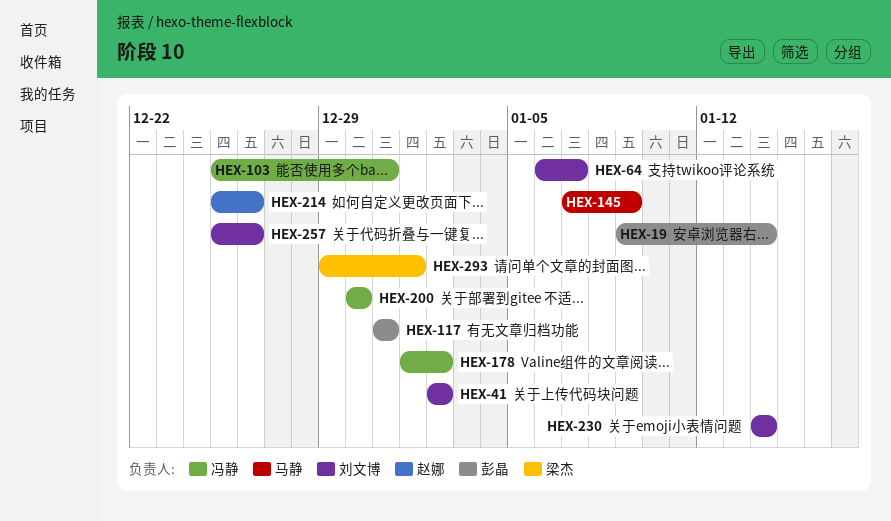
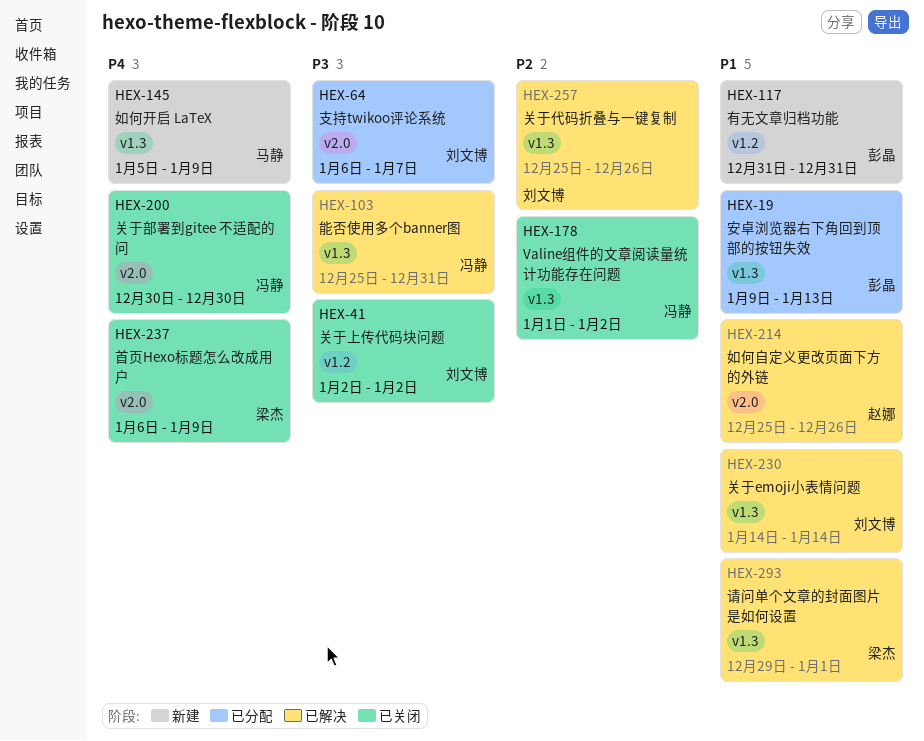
HEX-19, due: Jan 14 -> Jan 13
HEX-145, start: Jan 7 -> Jan 5
HEX-237: none -> present

